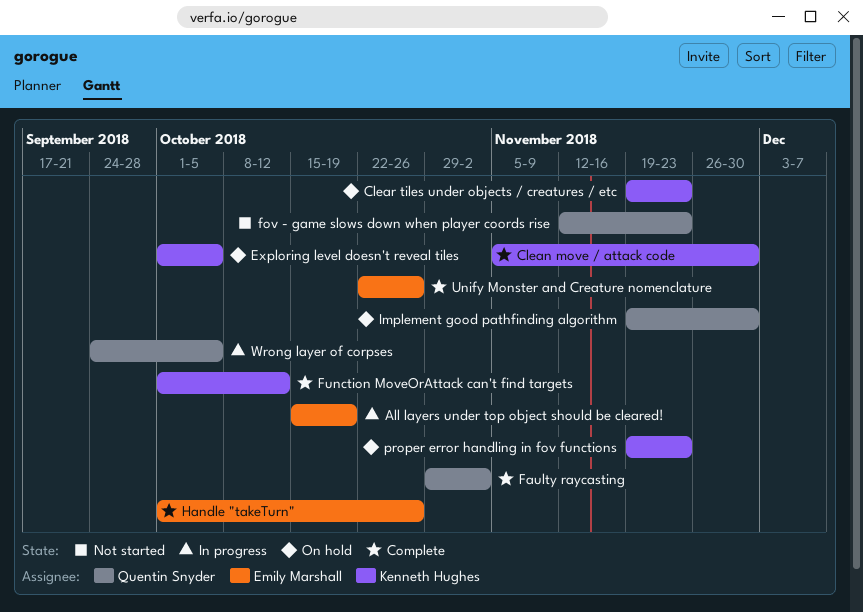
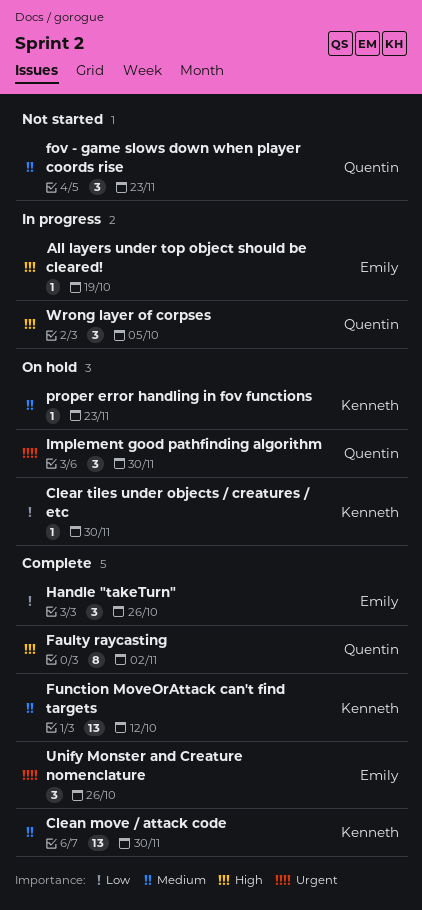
Clear tiles under objects / creatures / etc, due: Nov 23 -> Nov 30
Exploring level doesn't reveal tiles: present -> none

